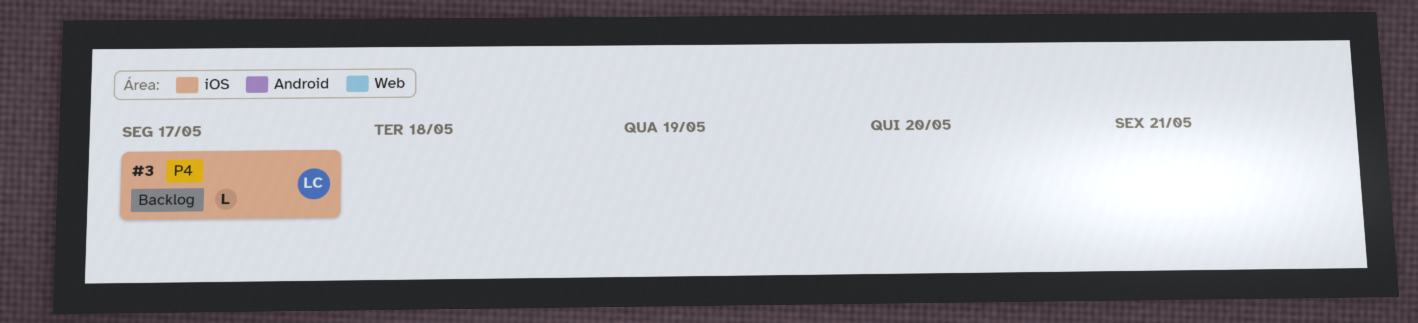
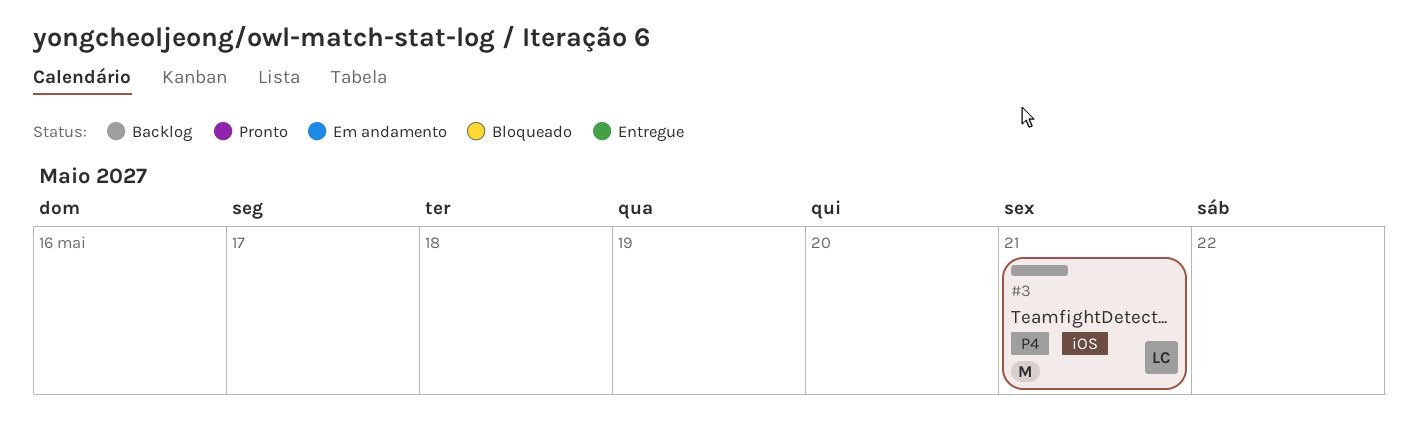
#3, estimate: L -> M
#3, due: May 17 -> May 21

